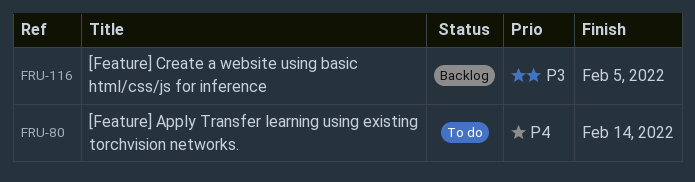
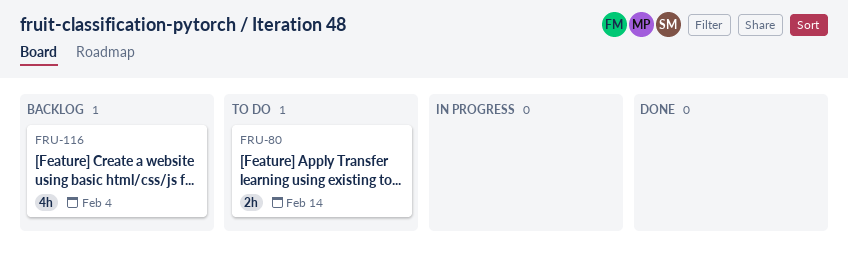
FRU-116, due: Feb 5 -> Feb 4

